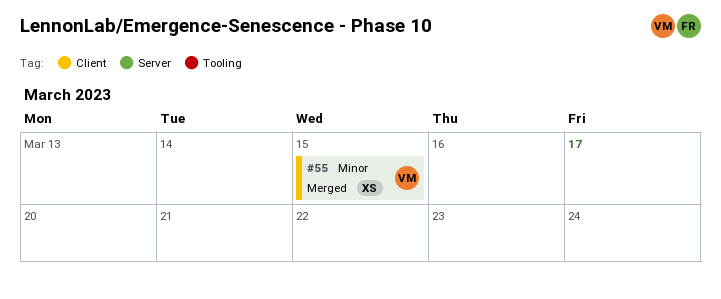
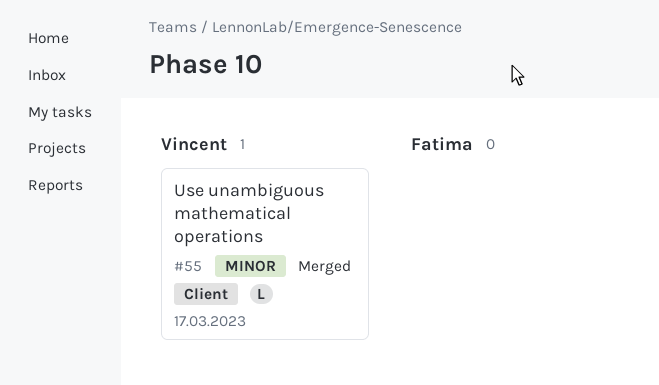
#55, estimate: XS -> L
#55, due: Mar 15 -> Mar 17

